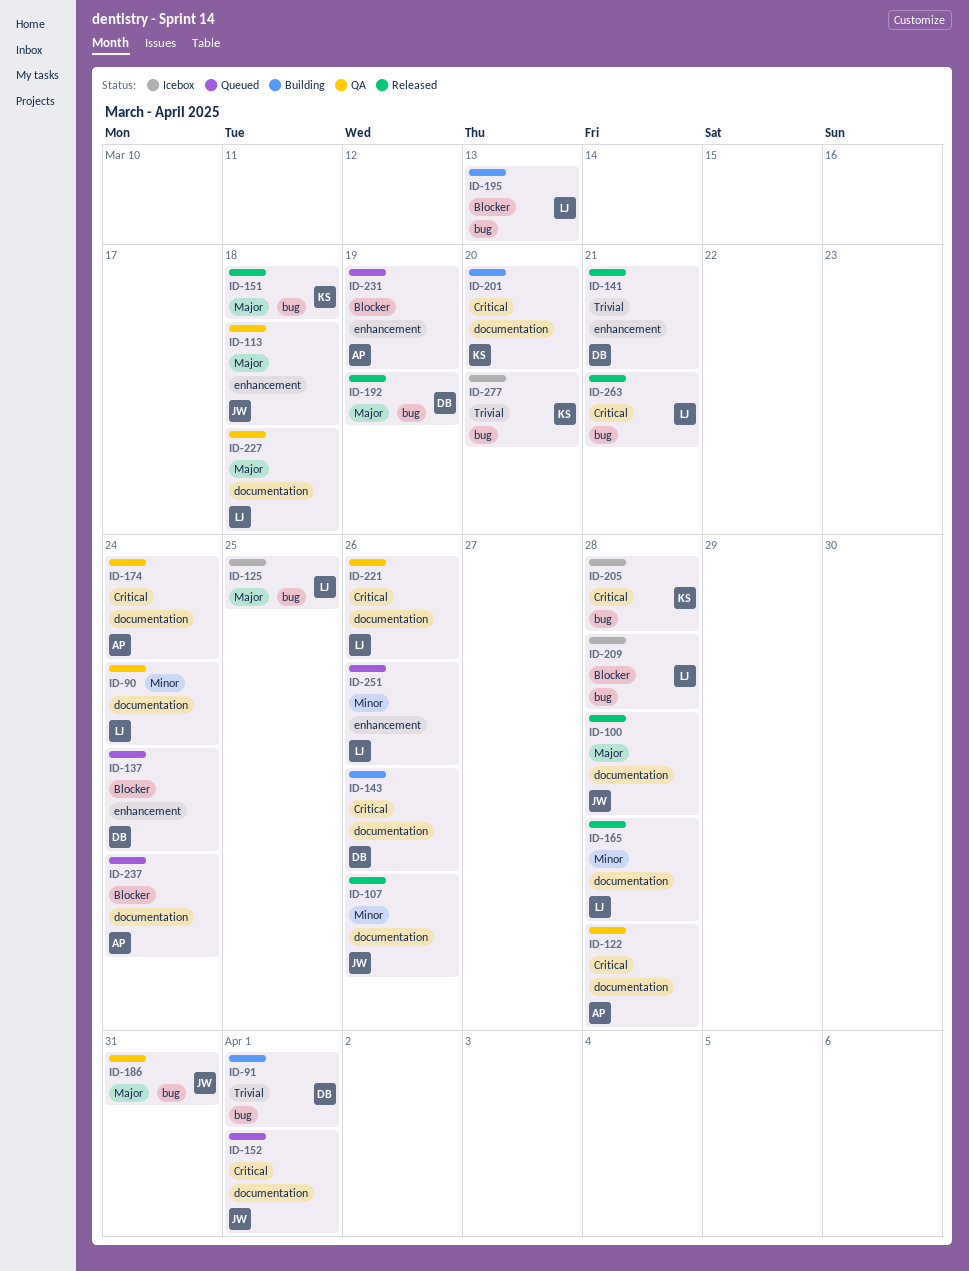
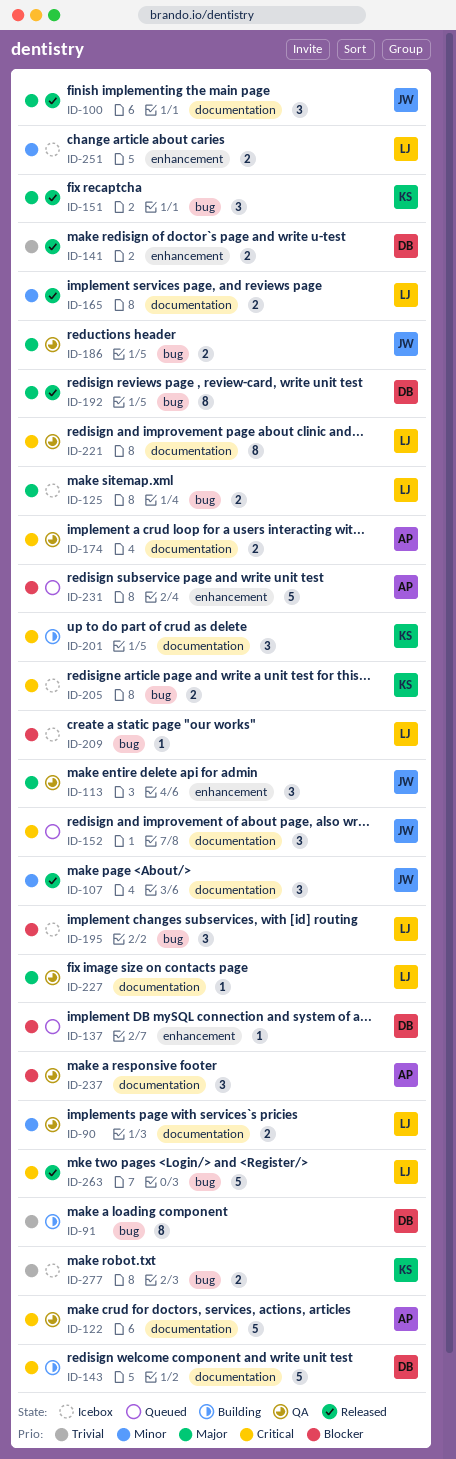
ID-195, status: Building -> Icebox
ID-237, status: Queued -> QA
ID-251, status: Queued -> Icebox

